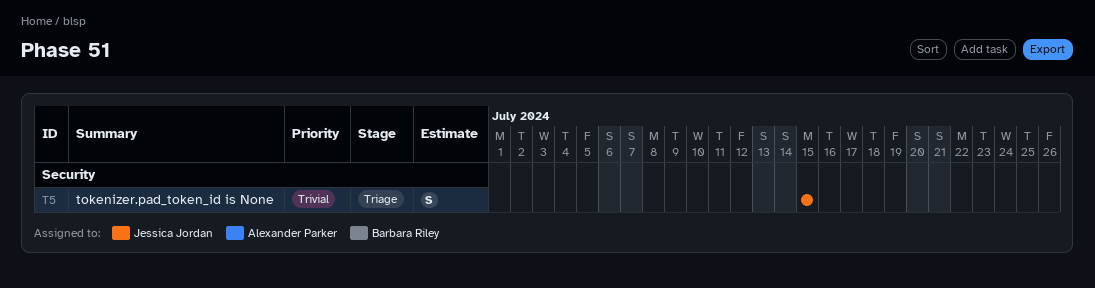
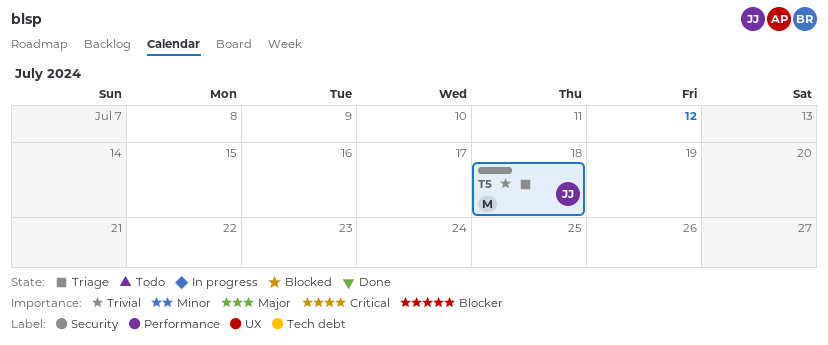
T5, estimate: S -> M
T5, due: Jul 15 -> Jul 18

